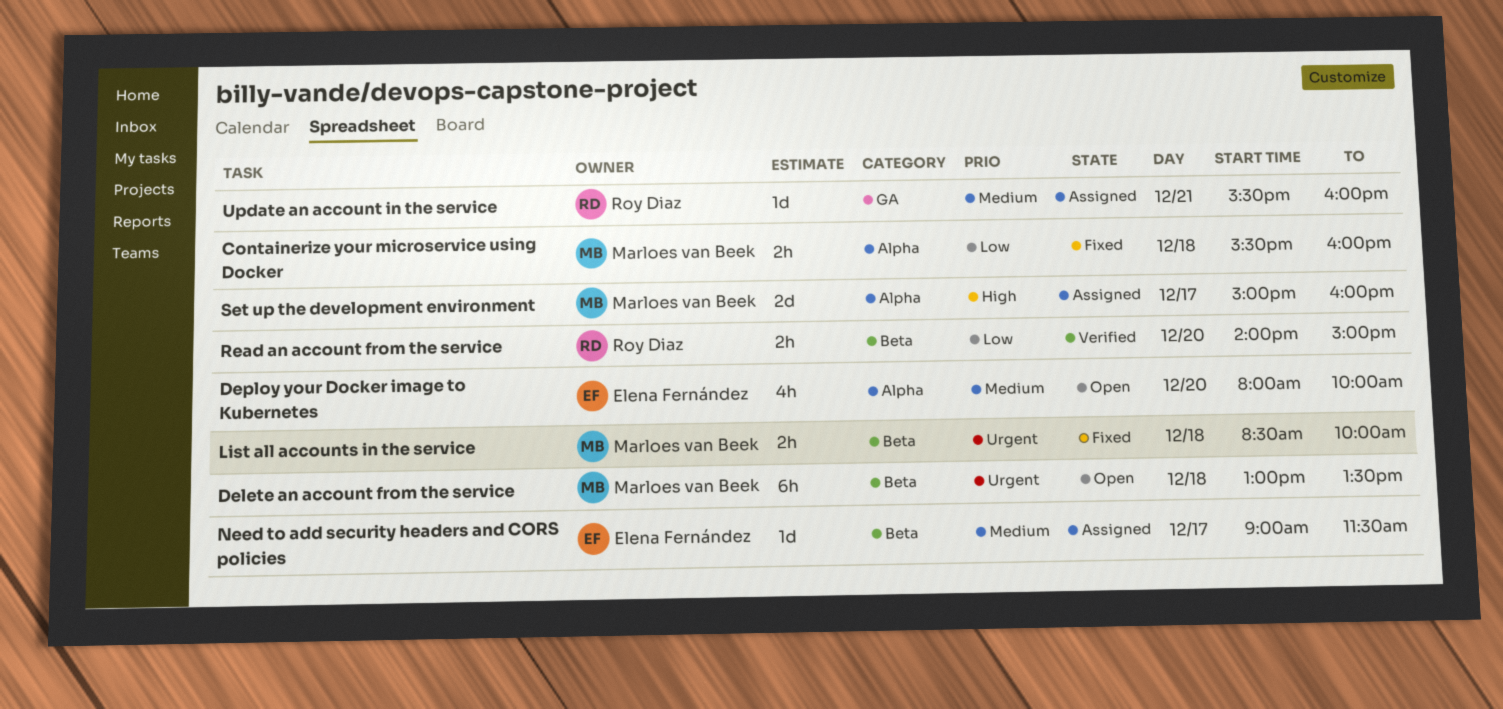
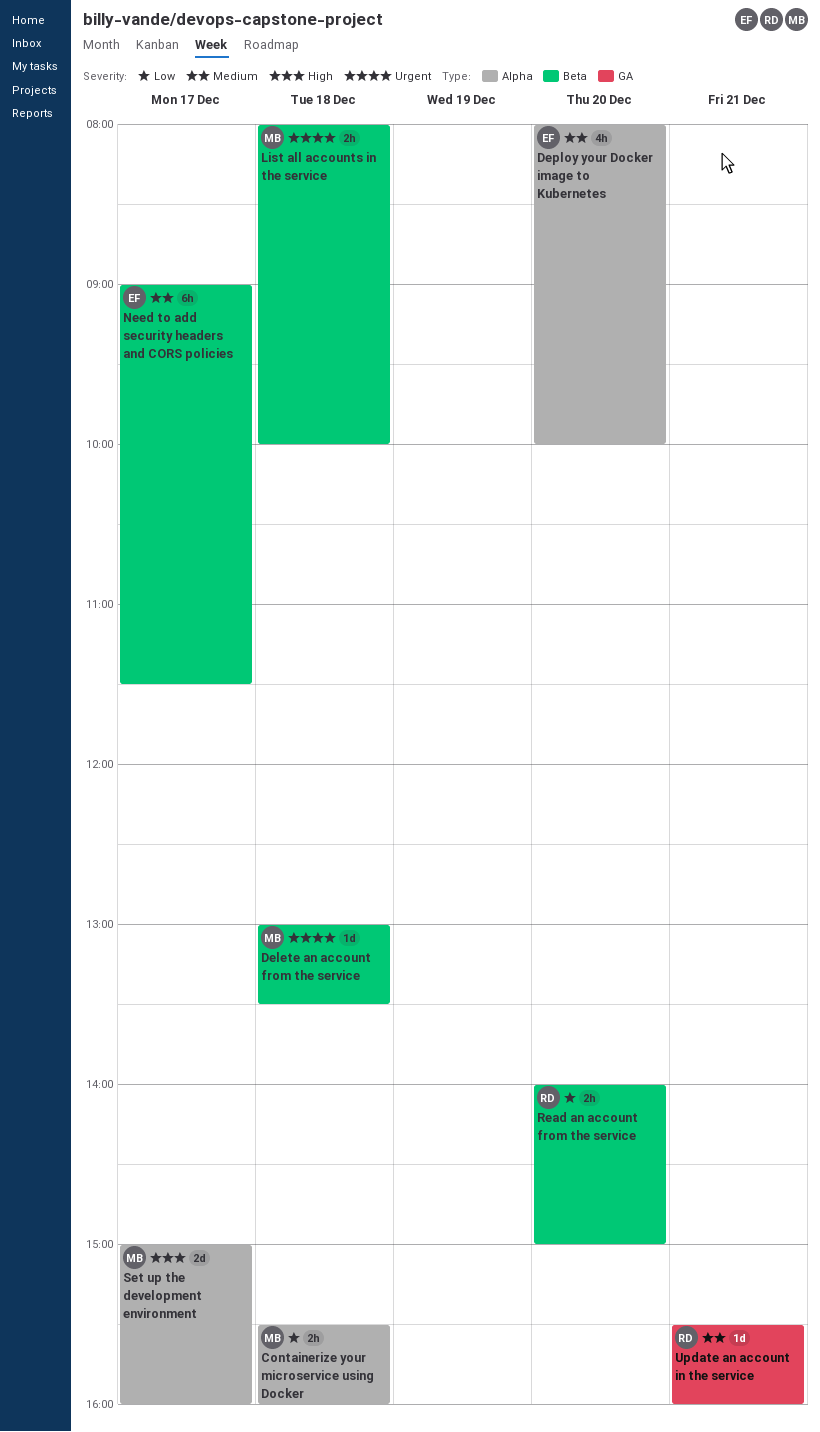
Delete an account from the service, estimate: 6h -> 1d
List all accounts in the service, begins: 08:30 -> 08:00
Need to add security headers and CORS policies, estimate: 1d -> 6h

